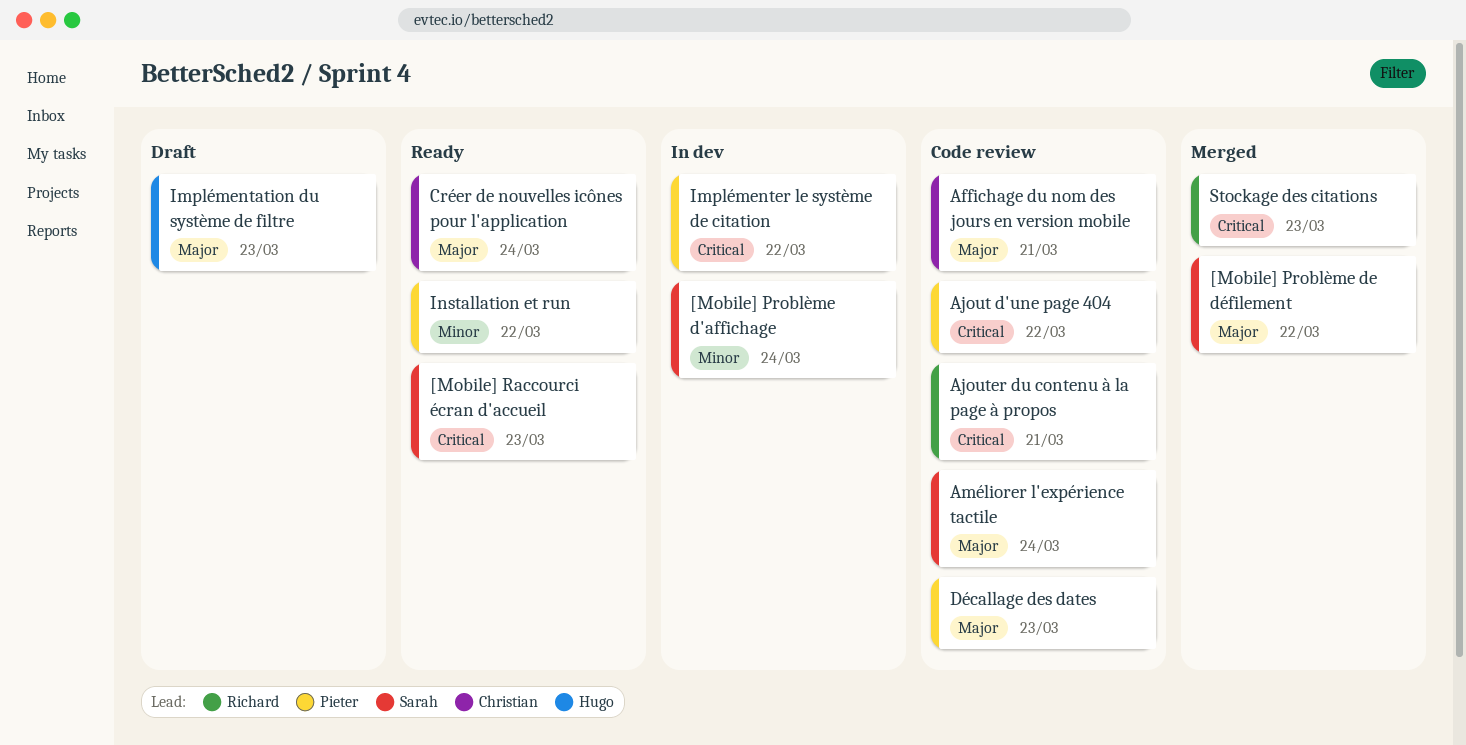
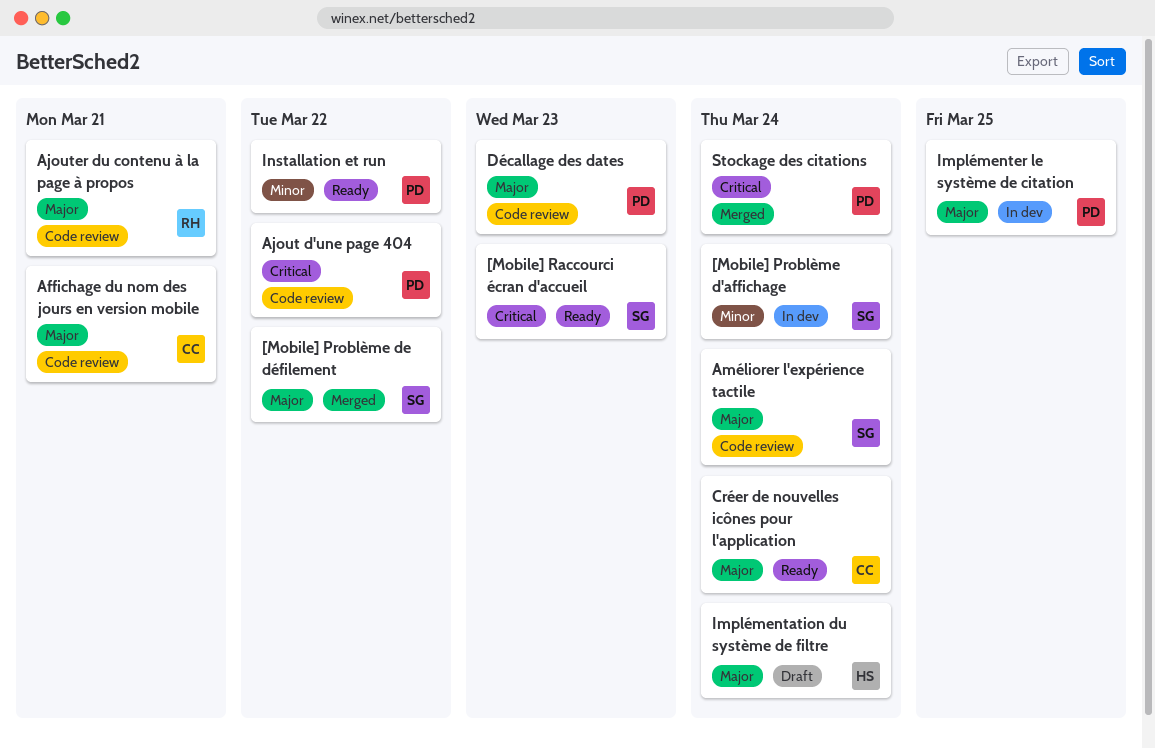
Ajouter du contenu à la page à propos, priority: Critical -> Major
Implémentation du système de filtre, due: Mar 23 -> Mar 24
Implémenter le système de citation, priority: Critical -> Major
Implémenter le système de citation, due: Mar 22 -> Mar 25
Stockage des citations, owner: Richard -> Pieter
Stockage des citations, due: Mar 23 -> Mar 24

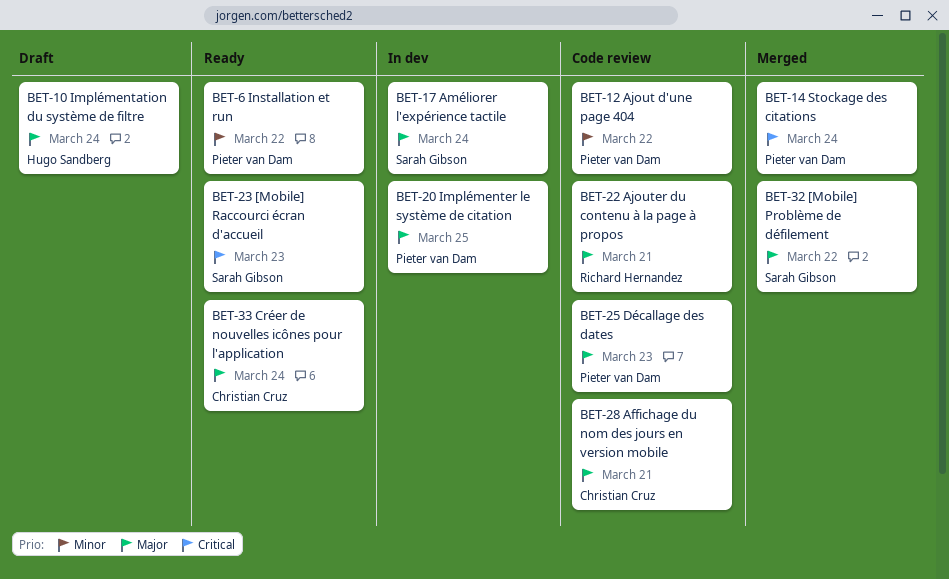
[Mobile] Problème d'affichage: present -> none
Ajout d'une page 404, priority: Critical -> Minor
Améliorer l'expérience tactile, status: Code review -> In dev

